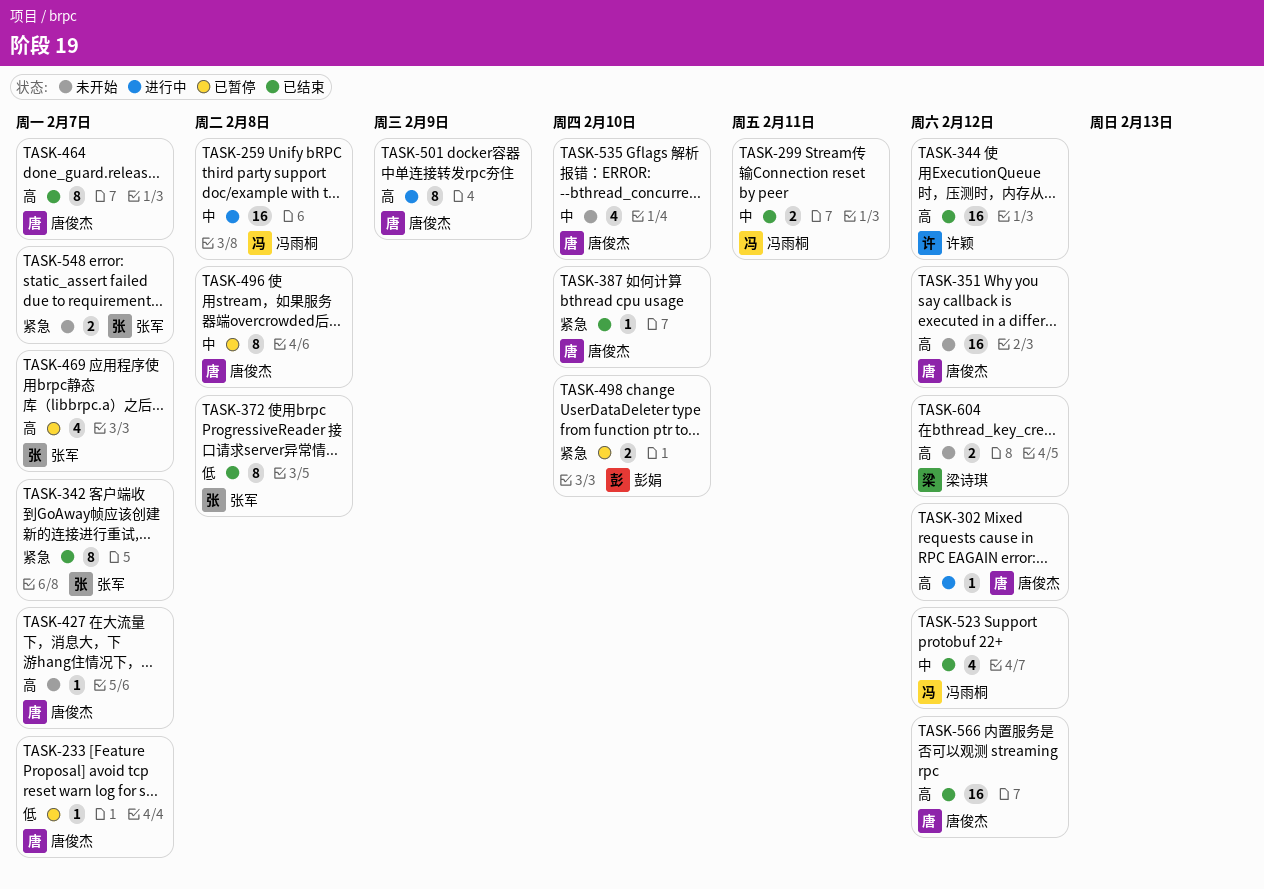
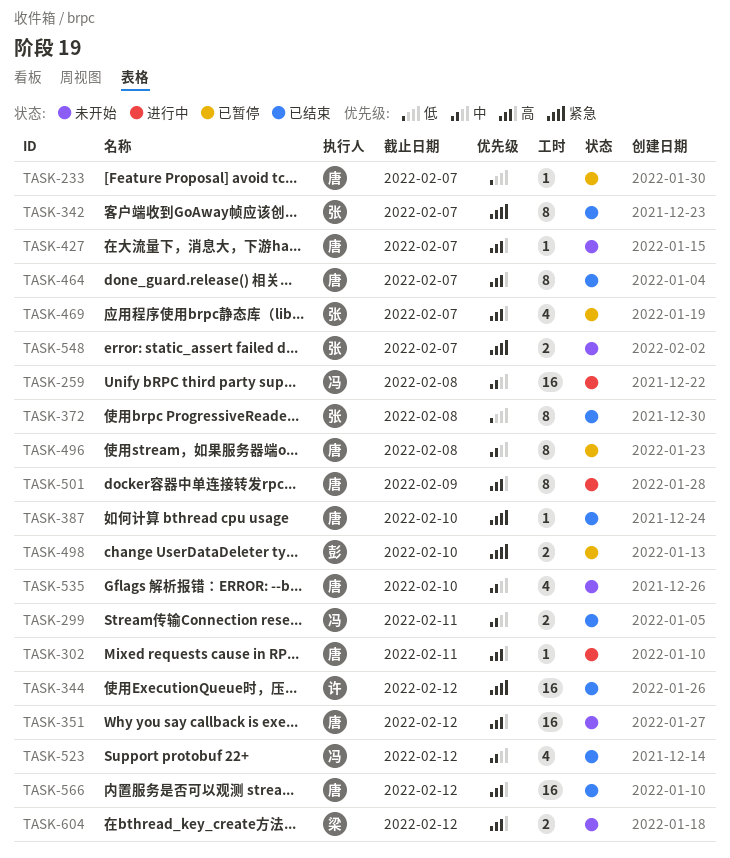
TASK-302, due: Feb 12 -> Feb 11
TASK-344, priority: 高 -> 紧急

